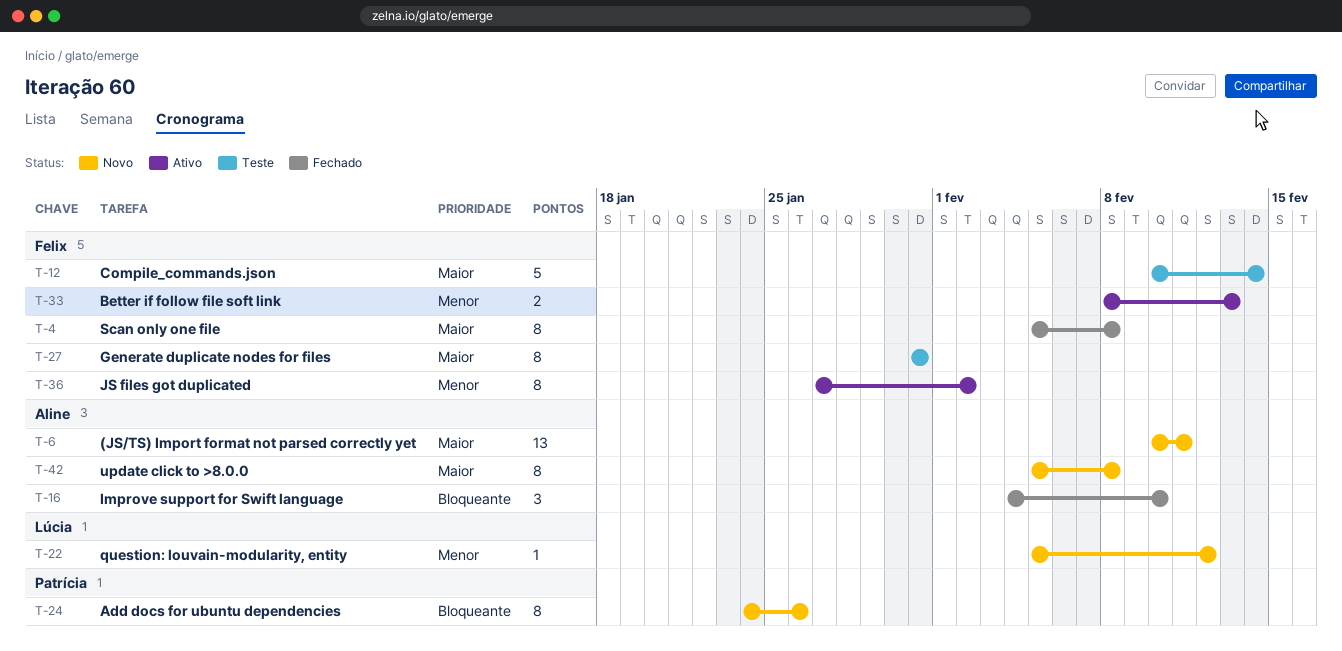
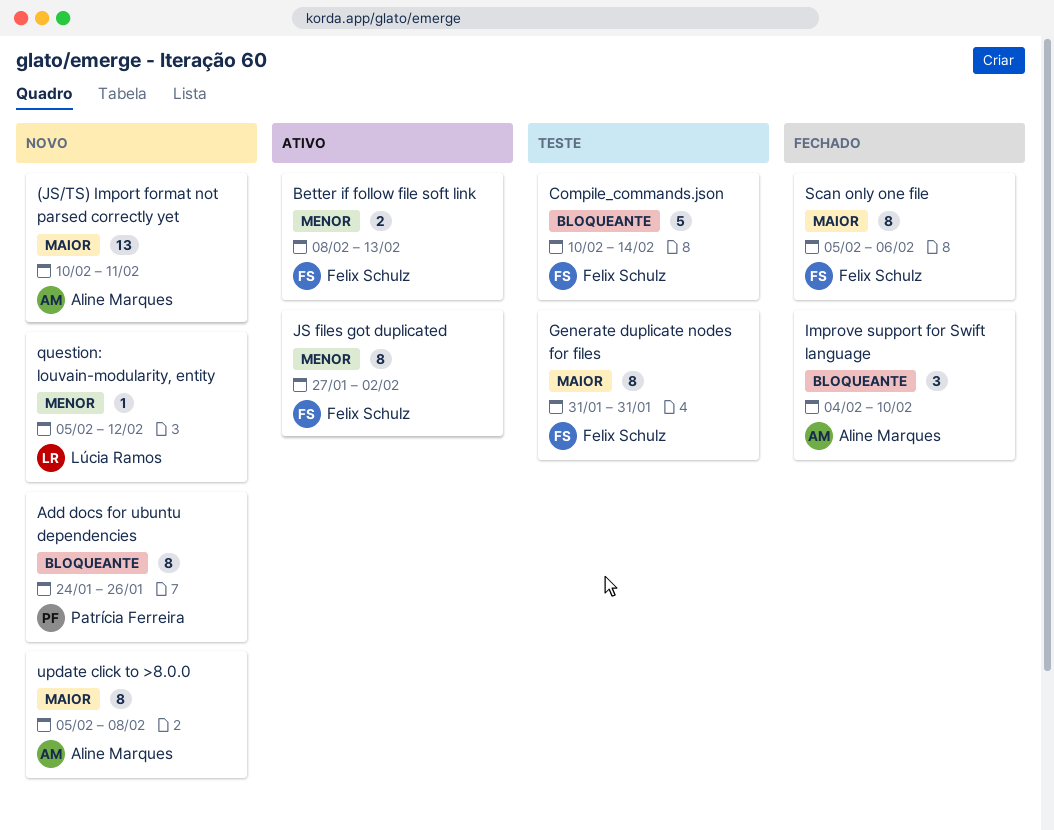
Compile_commands.json, priority: Maior -> Bloqueante
Scan only one file, due: Feb 8 -> Feb 6

